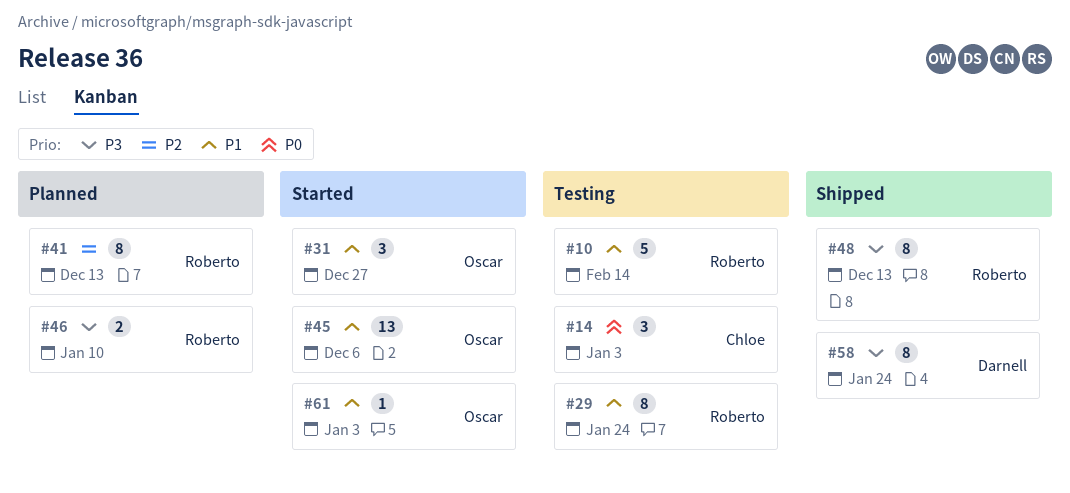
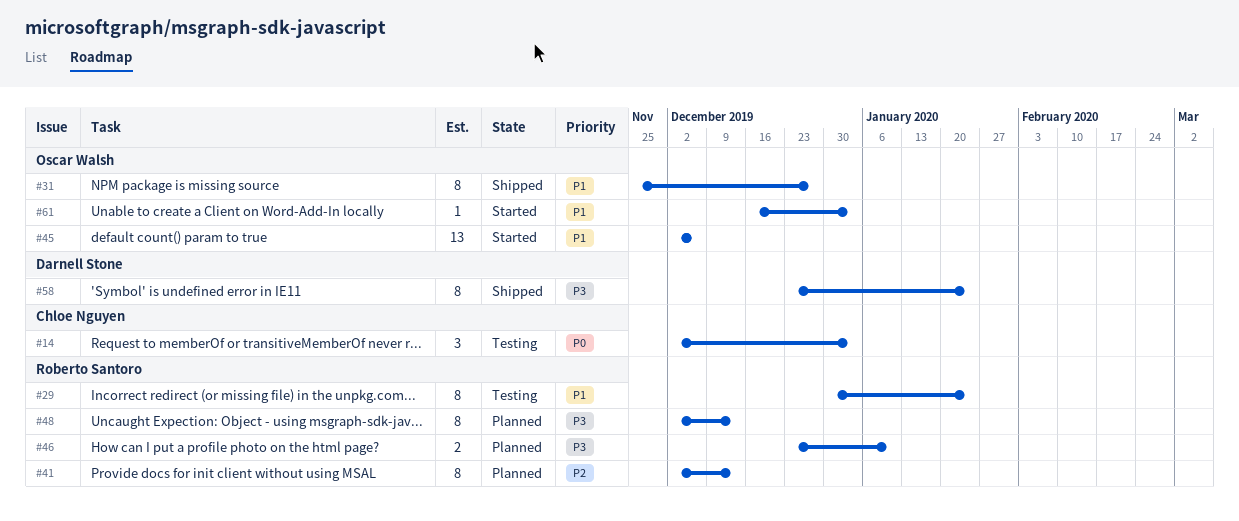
#10: present -> none
#31, status: Started -> Shipped
#31, estimate: 3 -> 8
#48, status: Shipped -> Planned

